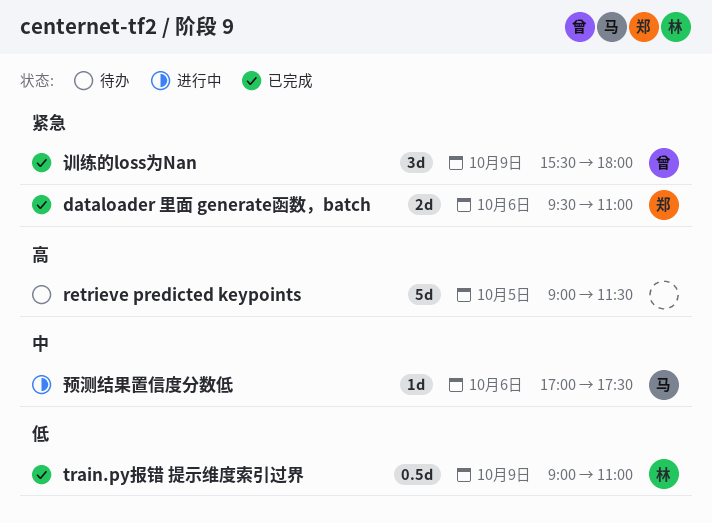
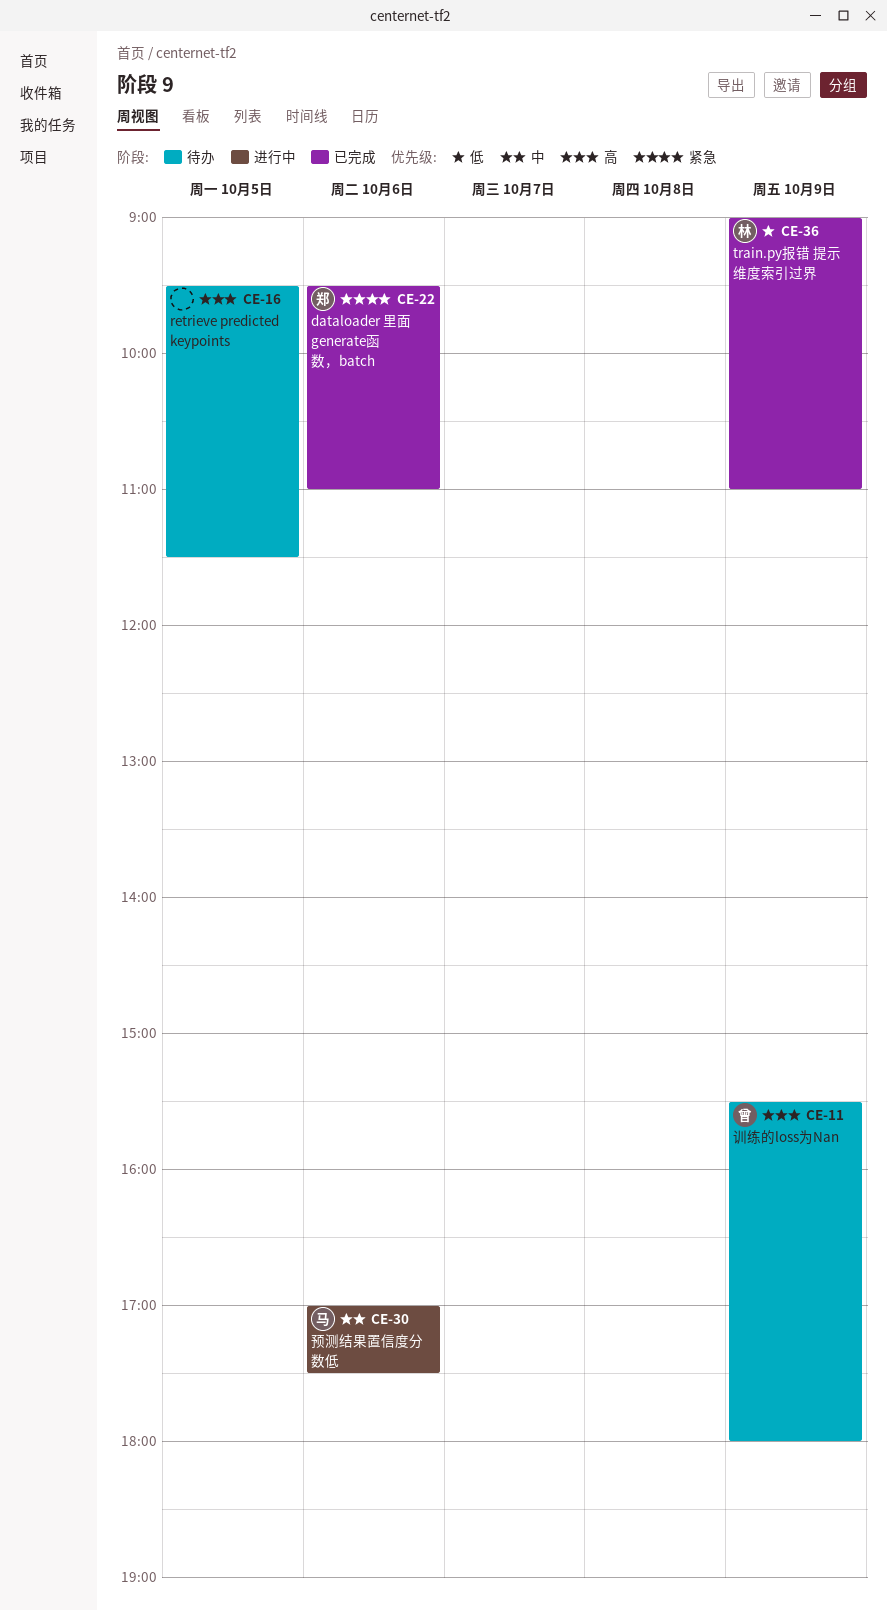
retrieve predicted keypoints, begins: 09:00 -> 09:30
训练的loss为Nan, status: 已完成 -> 待办
训练的loss为Nan, priority: 紧急 -> 高

